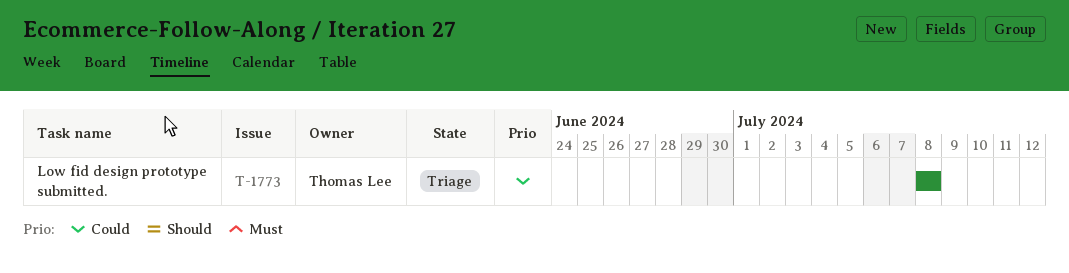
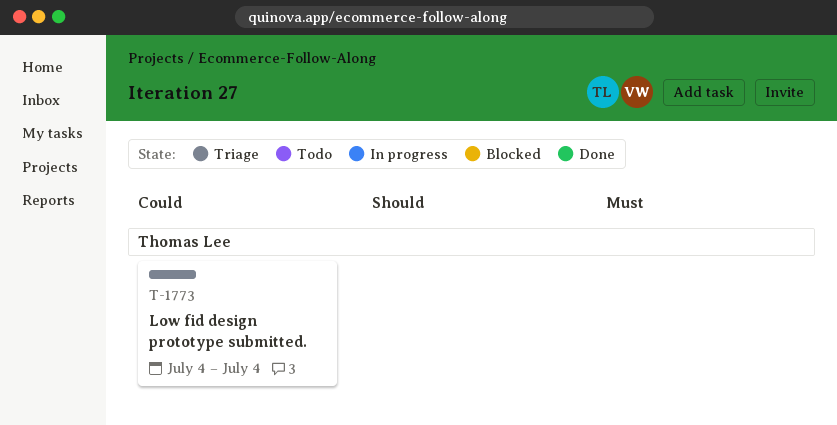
T-1773, start: Jul 8 -> Jul 4
T-1773, due: Jul 8 -> Jul 4

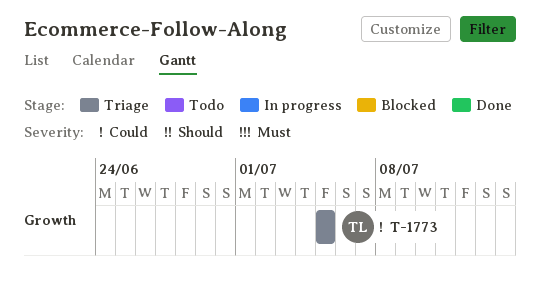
T-1773, start: Jul 4 -> Jul 5
T-1773, due: Jul 4 -> Jul 5

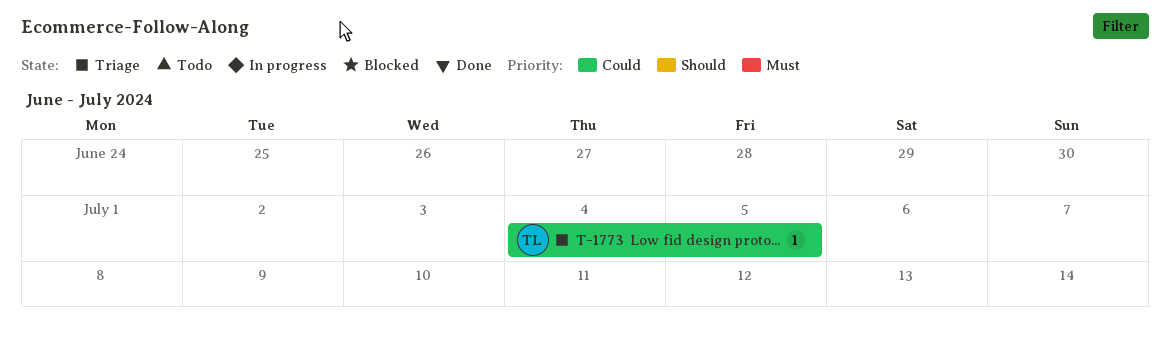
T-1773, start: Jul 5 -> Jul 4

